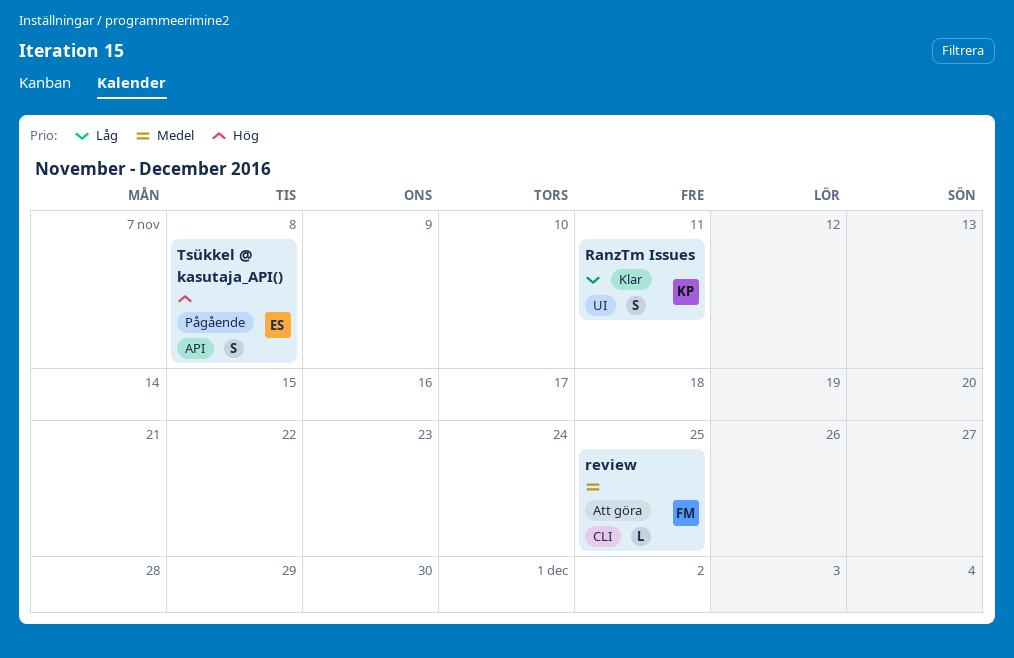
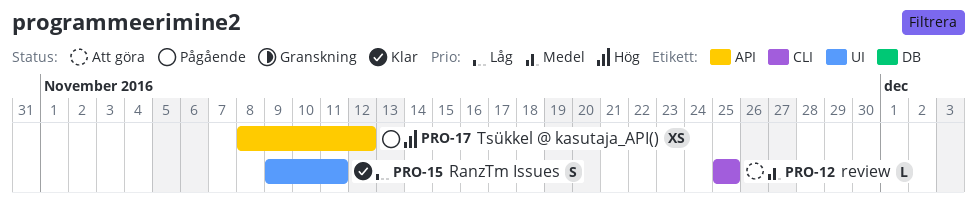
Tsükkel @ kasutaja_API(), estimate: S -> XS
Tsükkel @ kasutaja_API(), due: Nov 8 -> Nov 12

